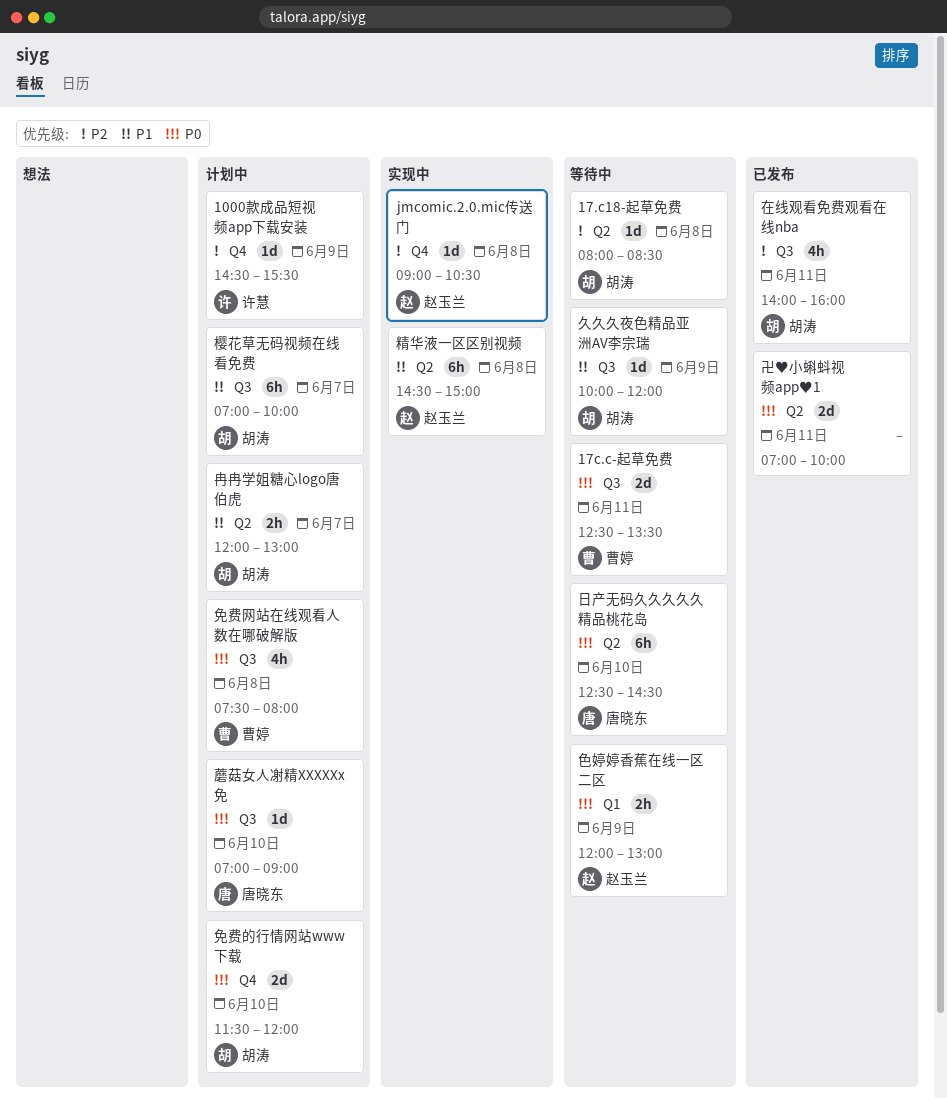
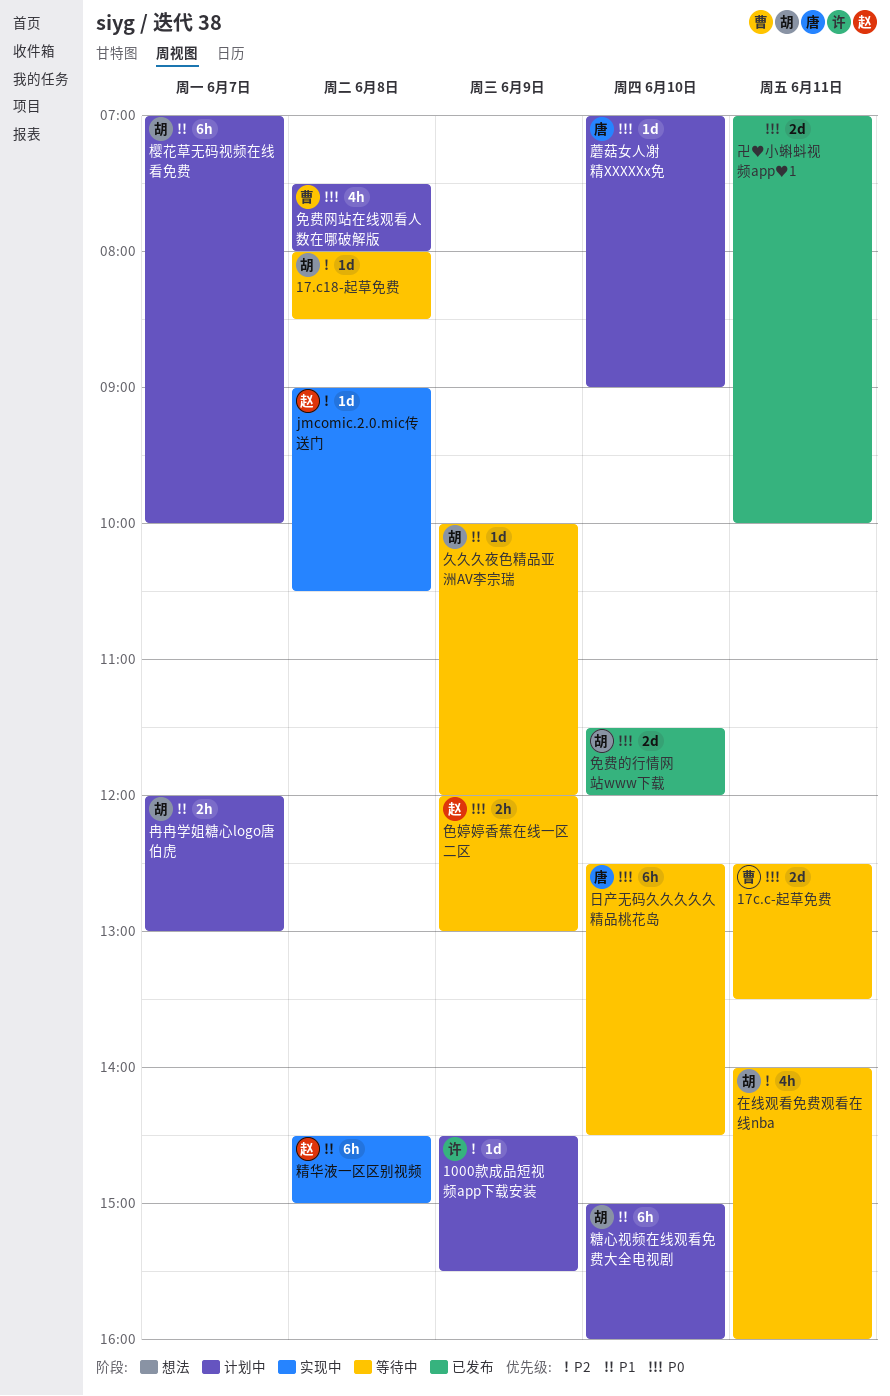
免费的行情网站www下载, status: 计划中 -> 已发布
在线观看免费观看在线nba, status: 已发布 -> 等待中
糖心视频在线观看免费大全电视剧: none -> present

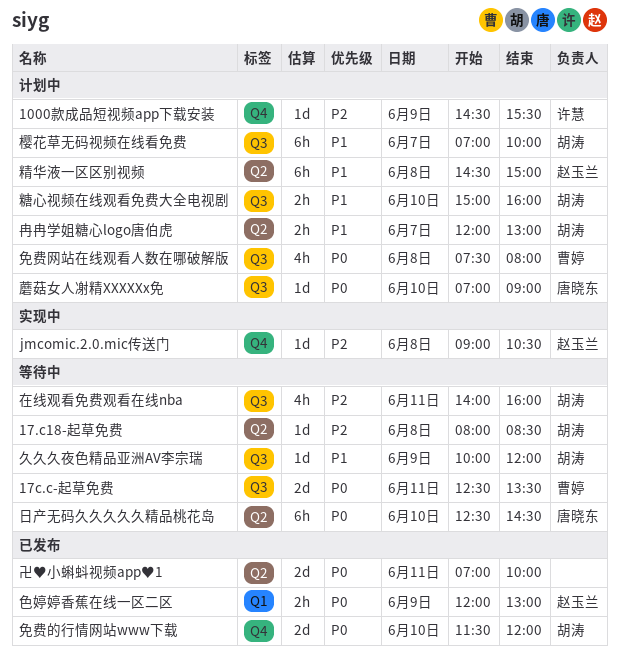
精华液一区区别视频, status: 实现中 -> 计划中
糖心视频在线观看免费大全电视剧, estimate: 6h -> 2h
色婷婷香蕉在线一区二区, status: 等待中 -> 已发布

